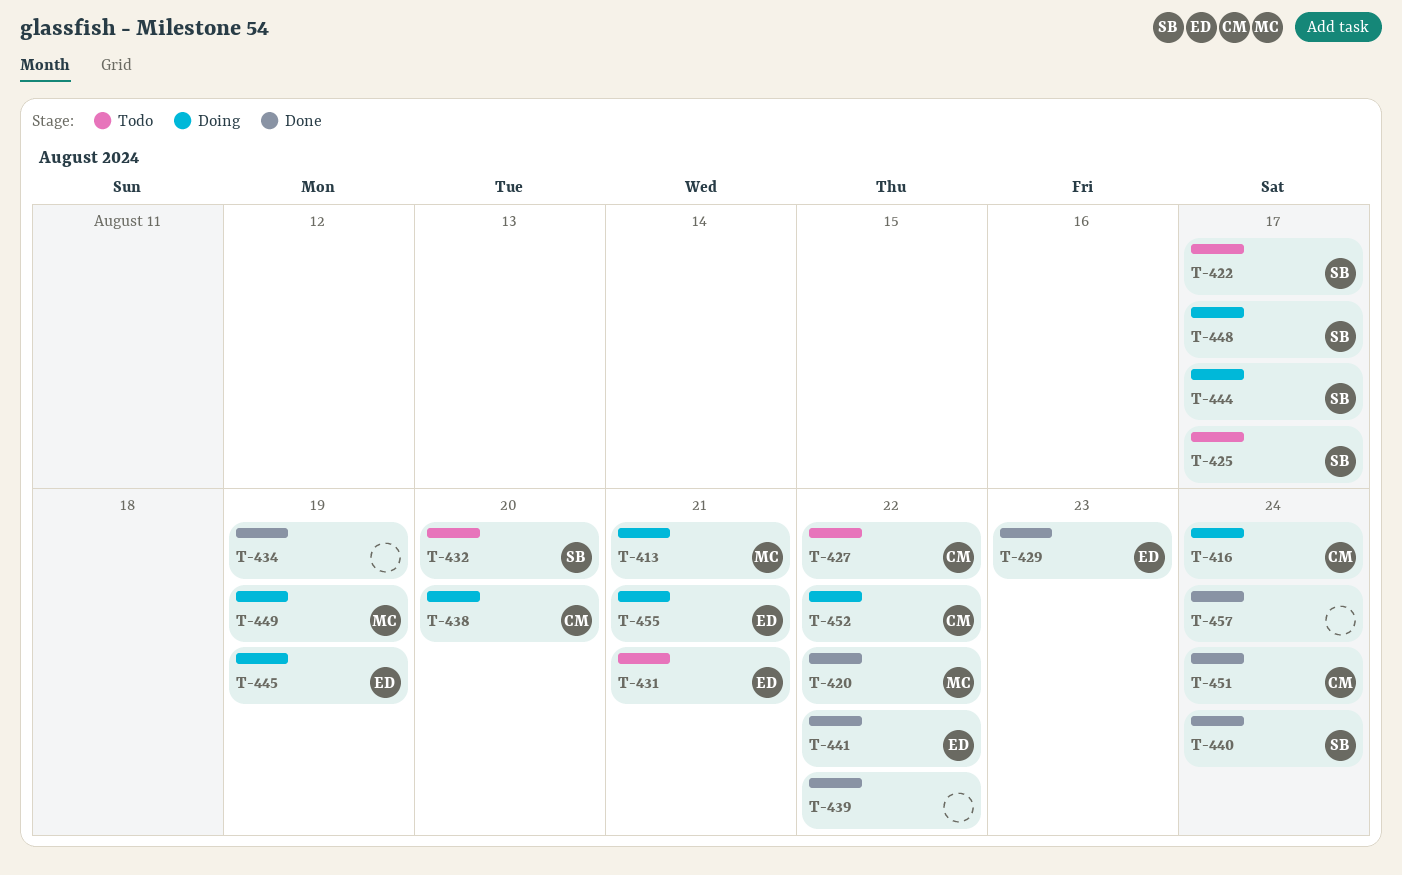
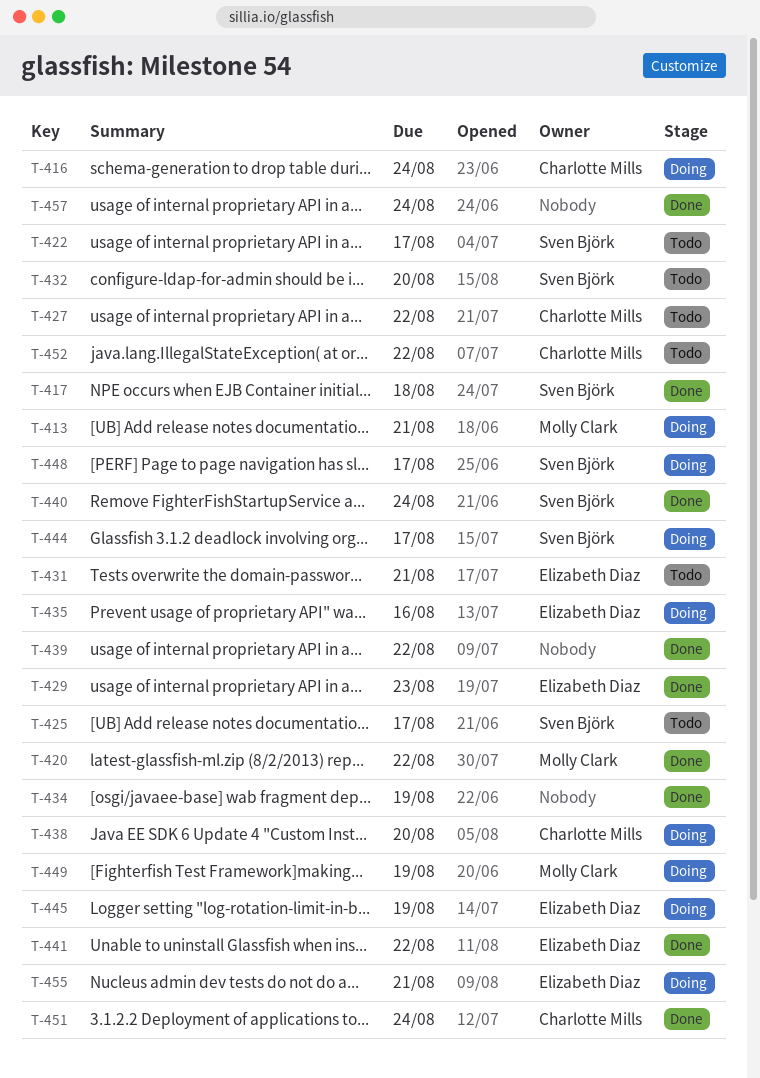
T-417: none -> present
T-435: none -> present
T-452, status: Doing -> Todo

